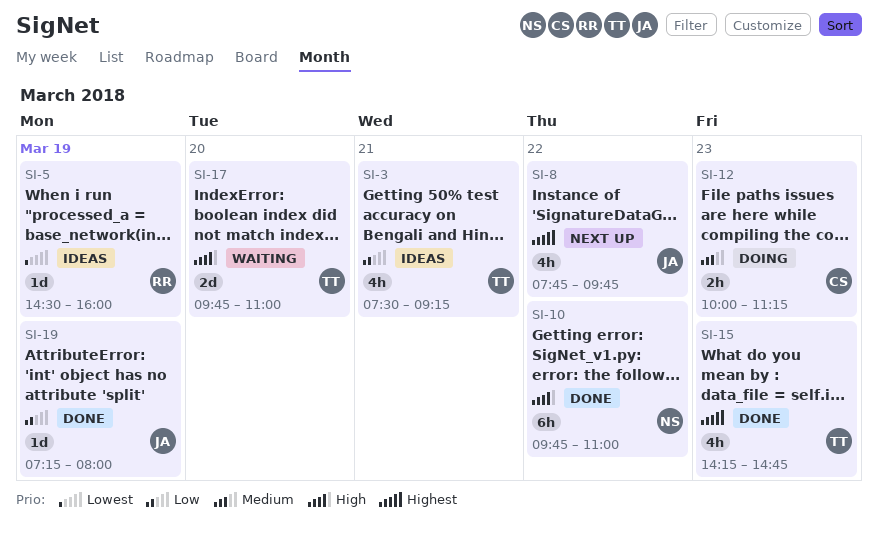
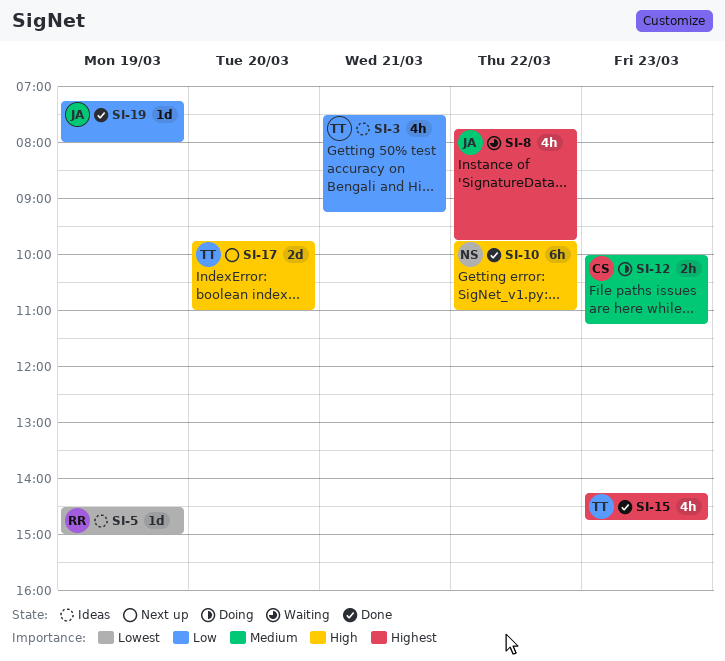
SI-5, ends: 16:00 -> 15:00
SI-8, status: Next up -> Waiting
SI-17, status: Waiting -> Next up

